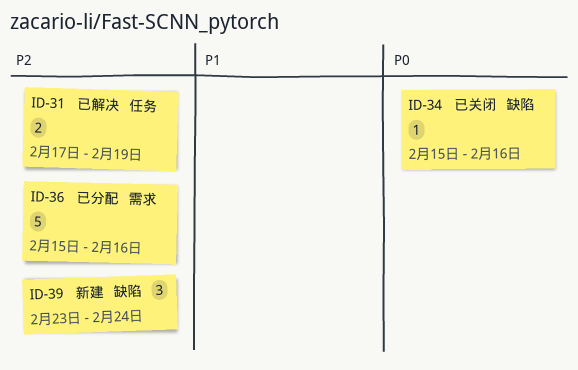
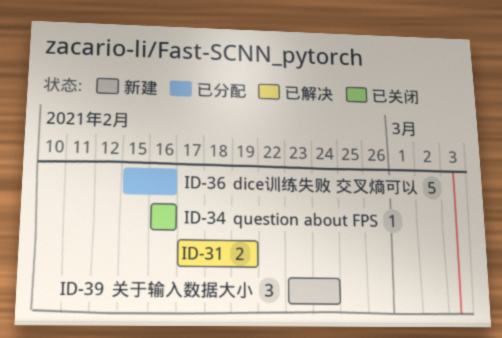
ID-34, start: Feb 15 -> Feb 16

